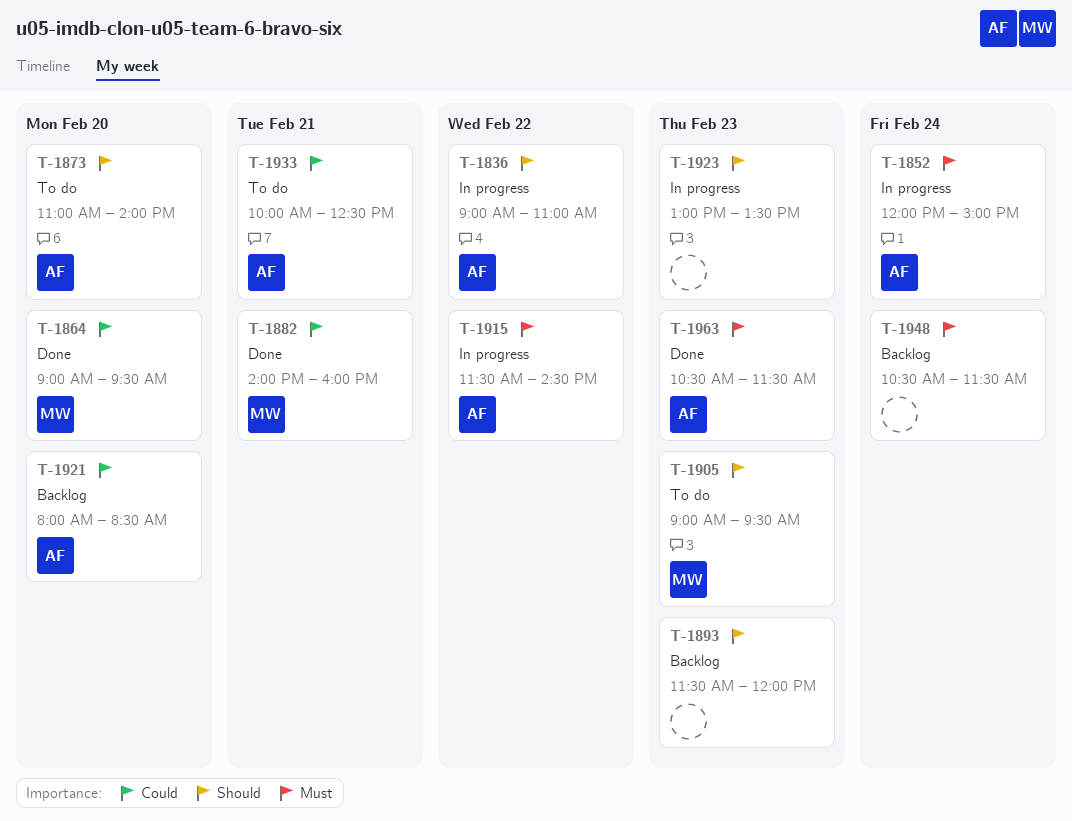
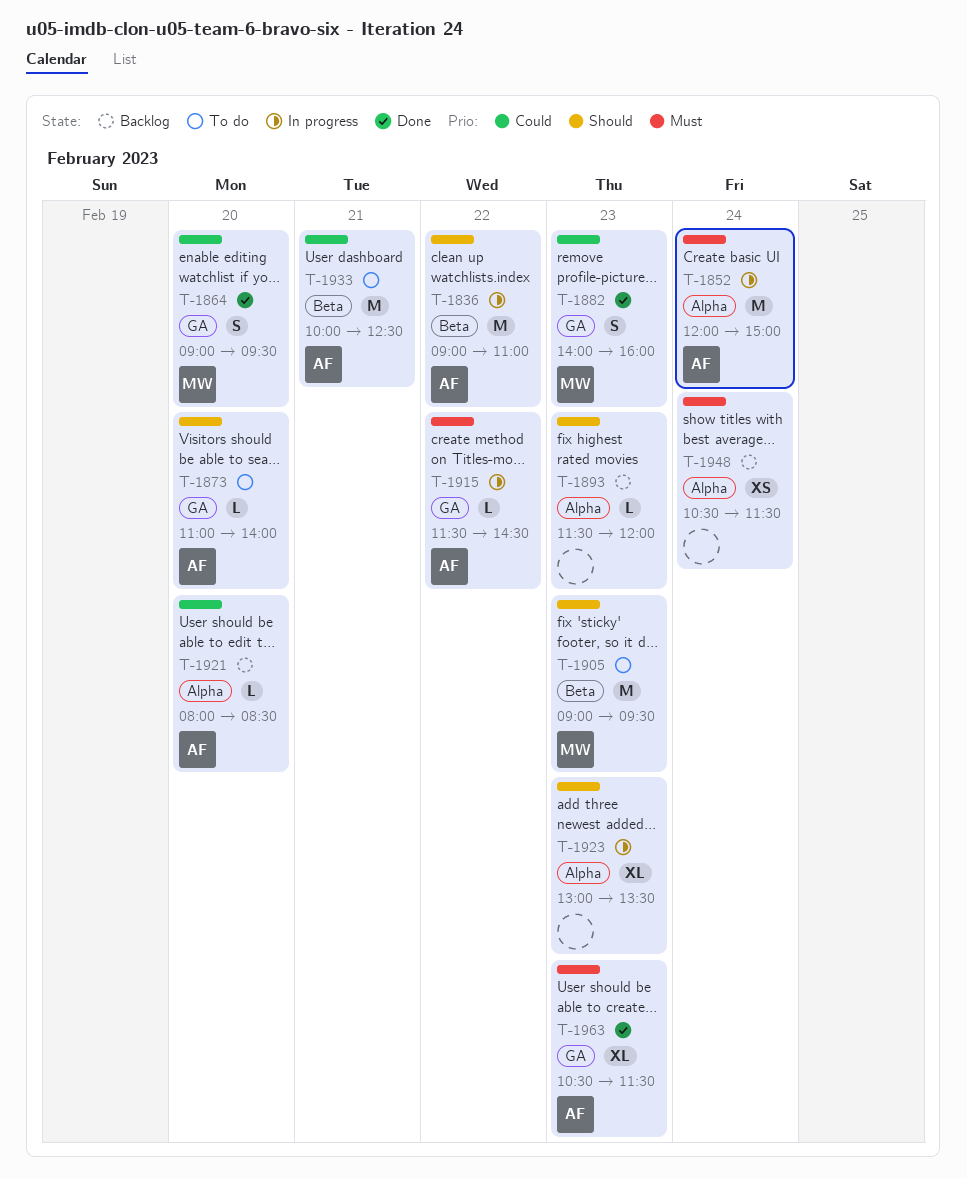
T-1882, day: Feb 21 -> Feb 23

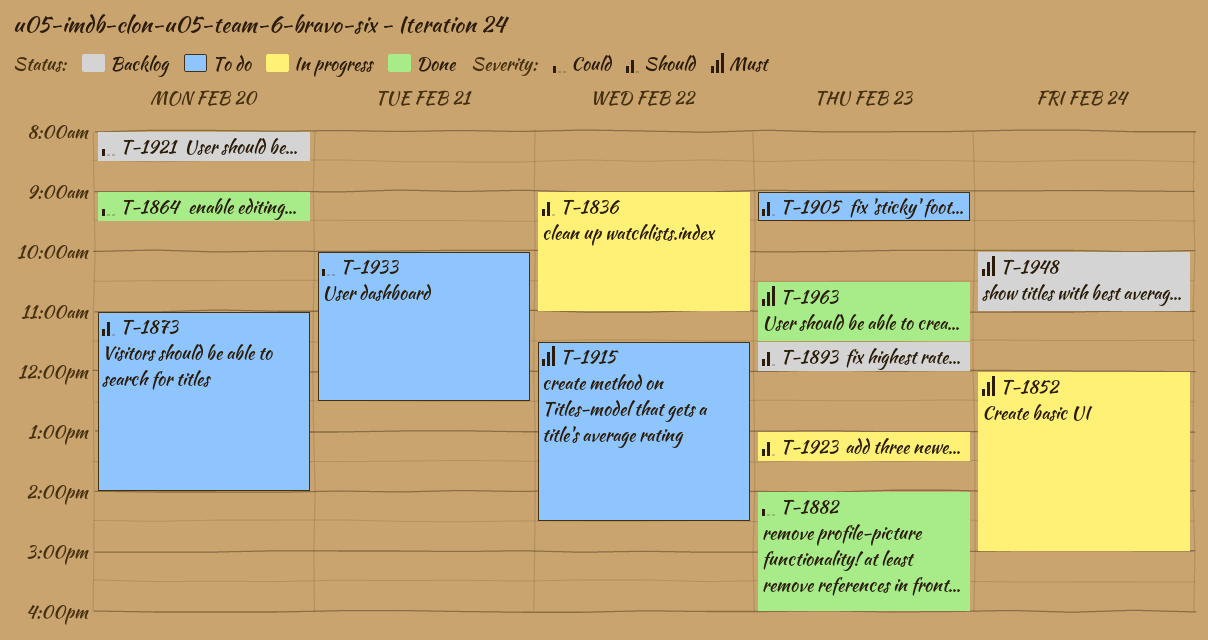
T-1915, status: In progress -> To do
T-1948, begins: 10:30 -> 10:00
T-1948, ends: 11:30 -> 11:00

